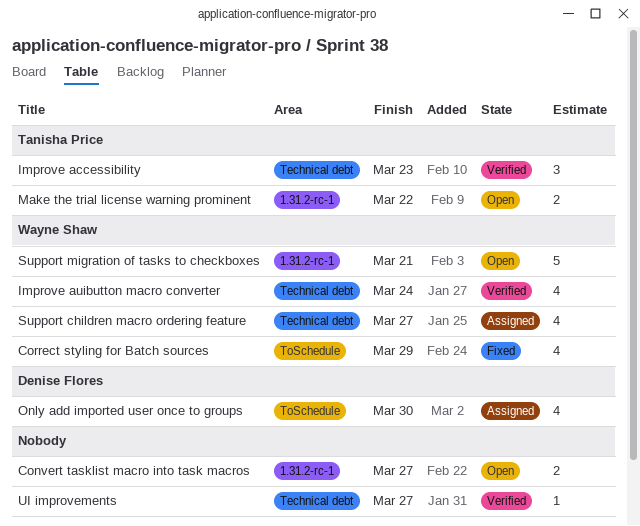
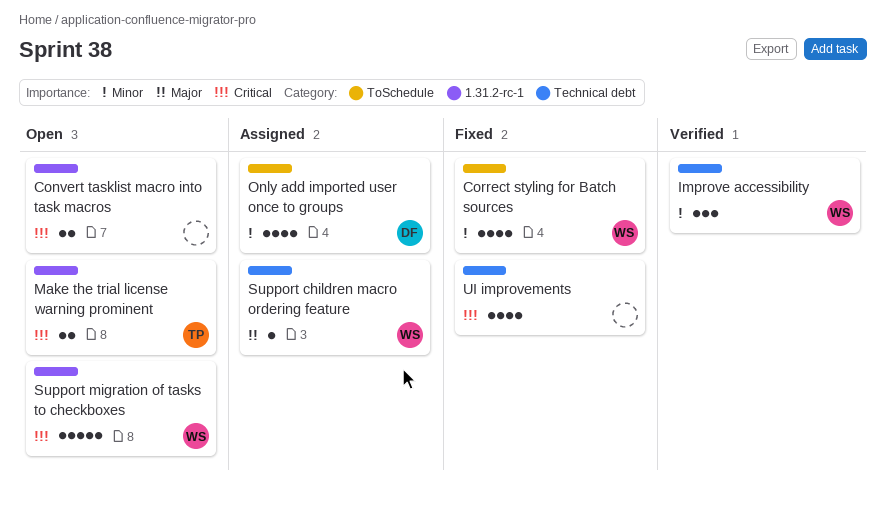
Improve accessibility, owner: Tanisha Price -> Wayne Shaw
Improve auibutton macro converter: present -> none
Support children macro ordering feature, estimate: 4 -> 1
UI improvements, status: Verified -> Fixed
UI improvements, estimate: 1 -> 4

